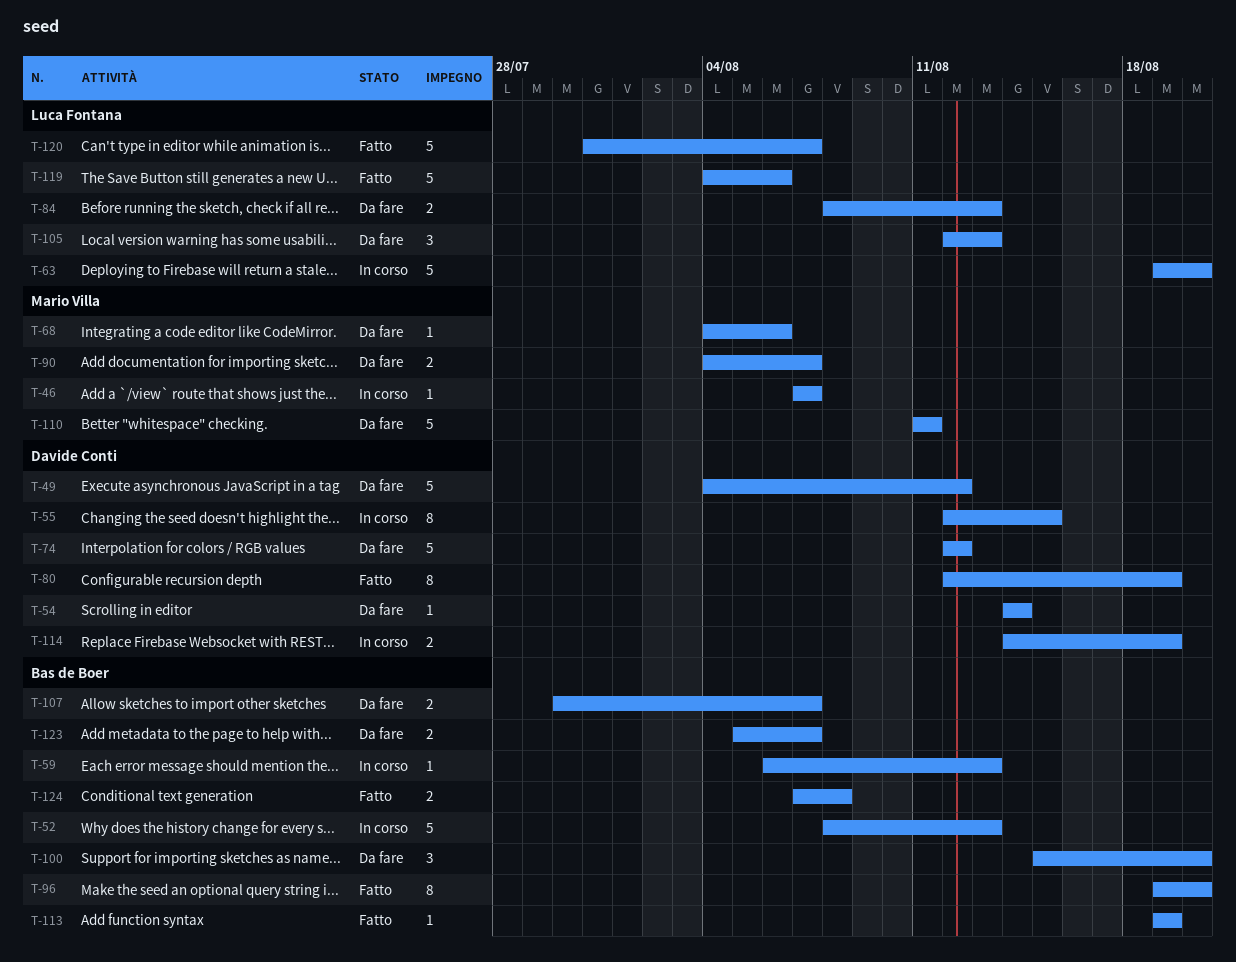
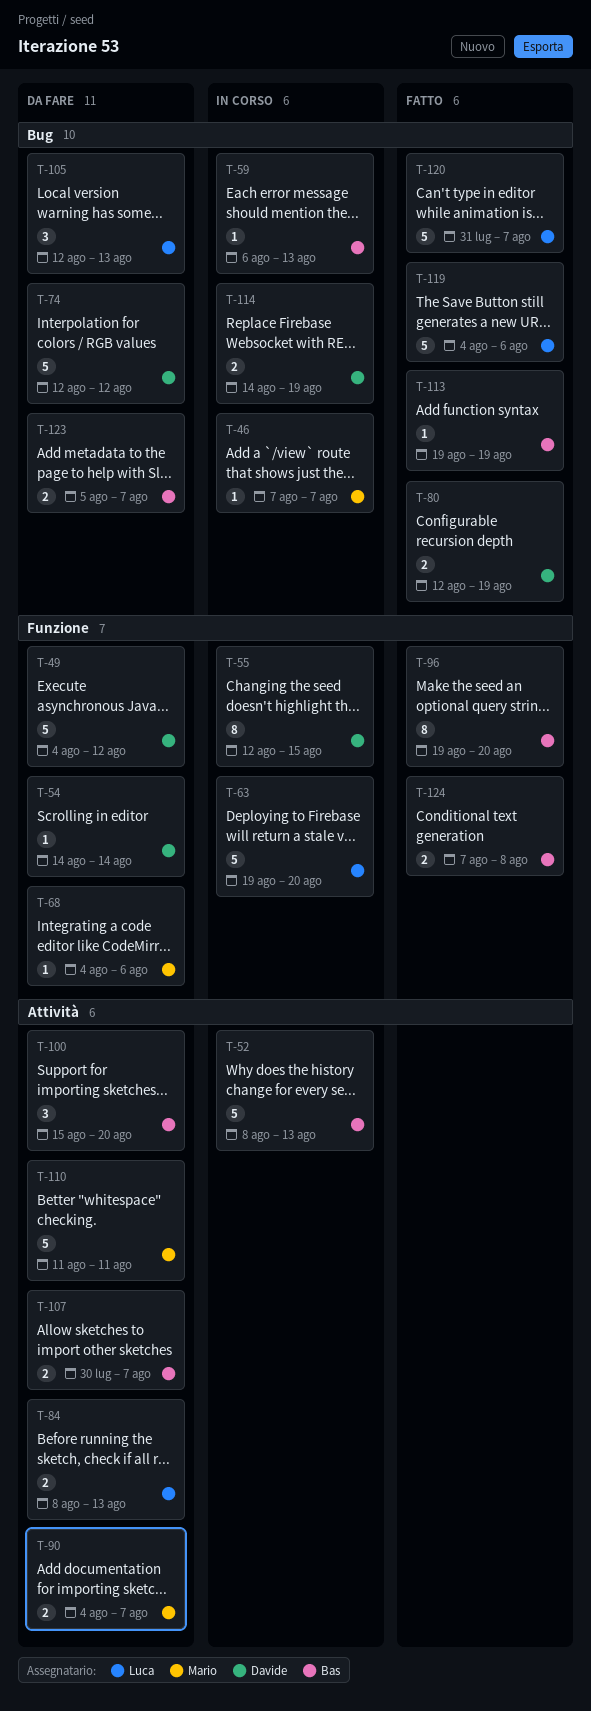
T-80, estimate: 8 -> 2

